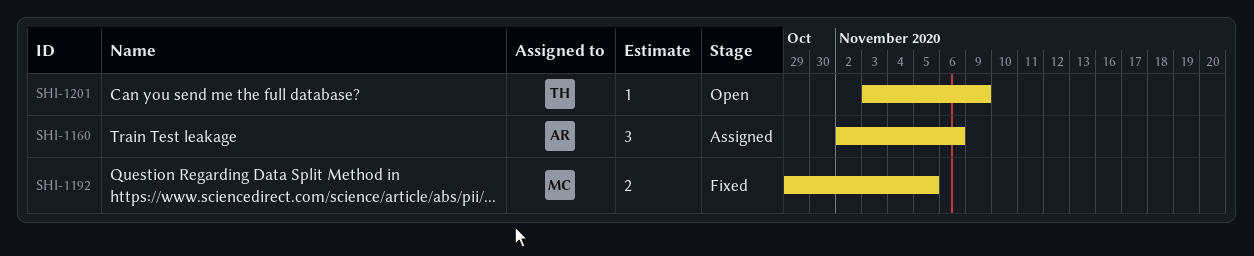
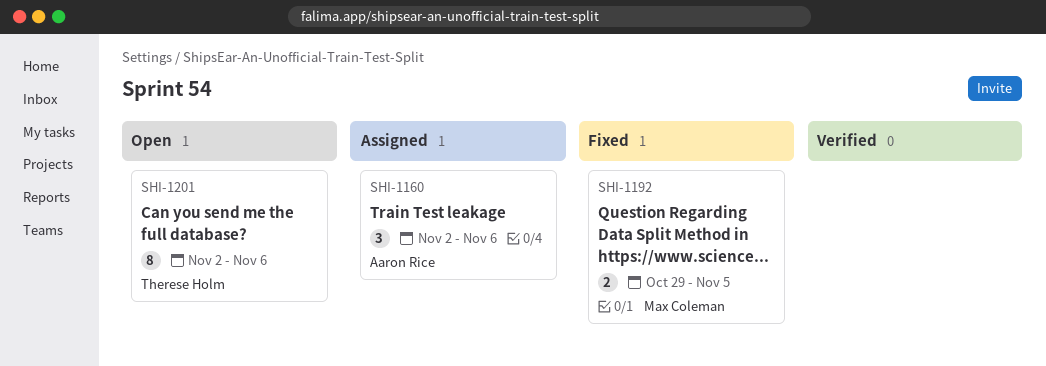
SHI-1201, estimate: 1 -> 8
SHI-1201, start: Nov 3 -> Nov 2
SHI-1201, due: Nov 9 -> Nov 6

